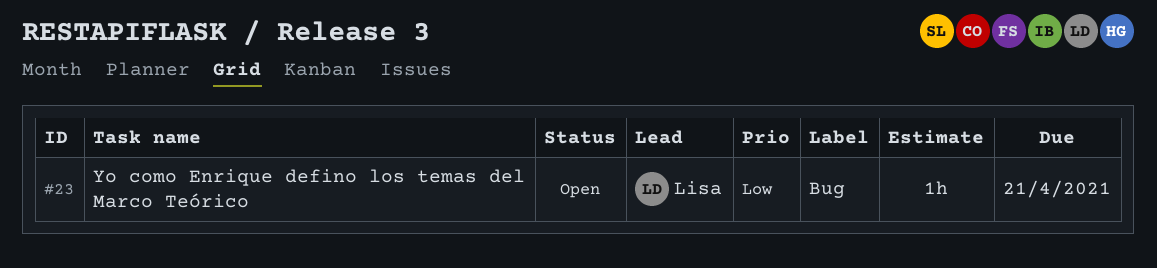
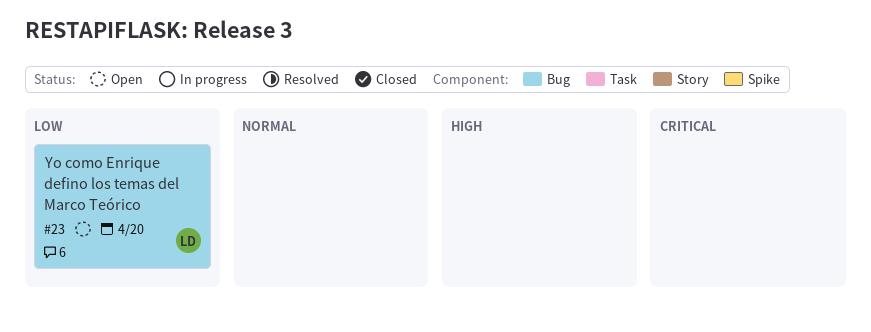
#23, due: Apr 21 -> Apr 20

